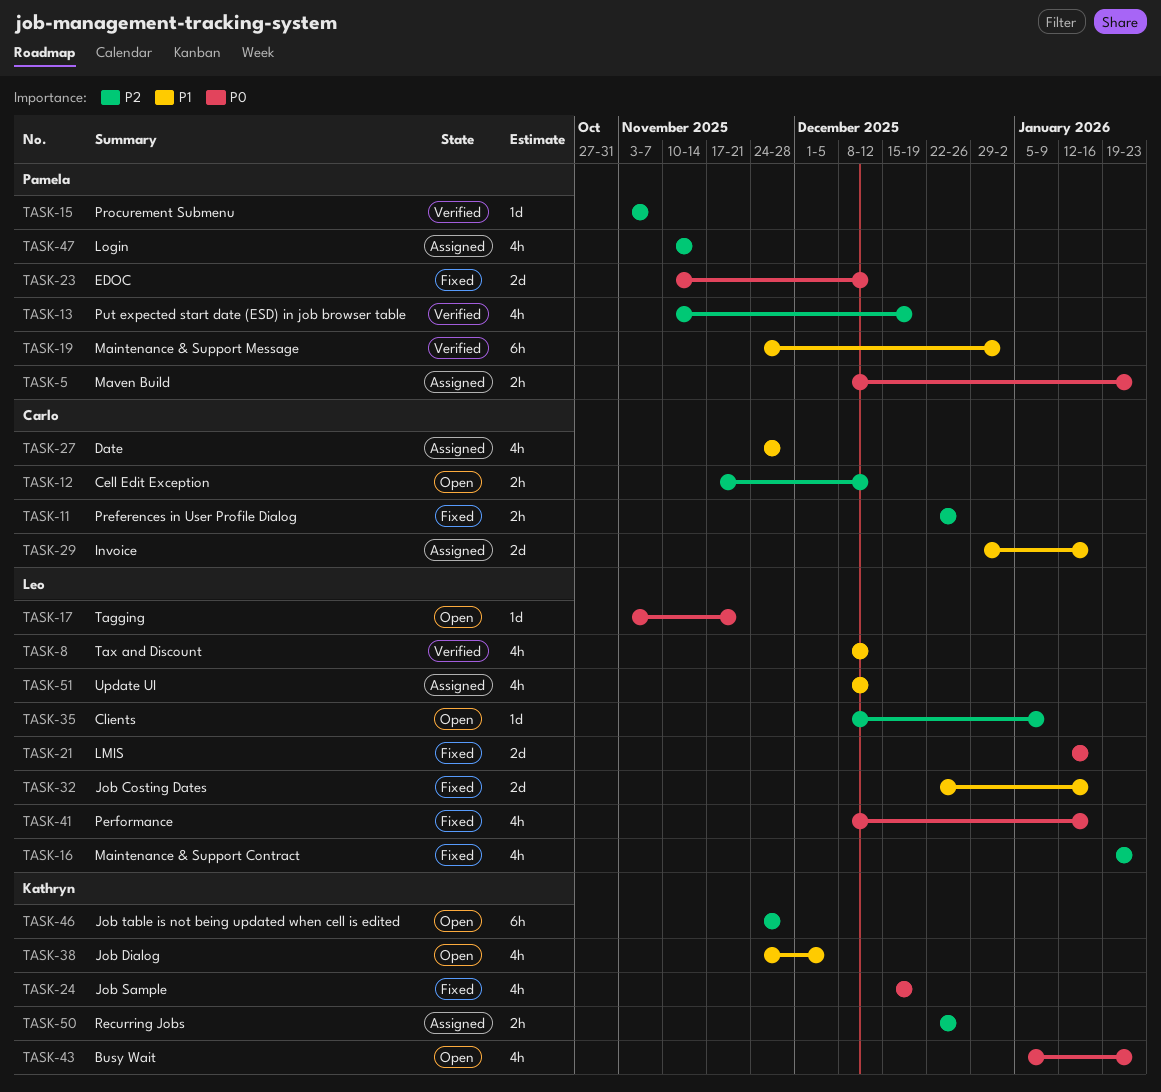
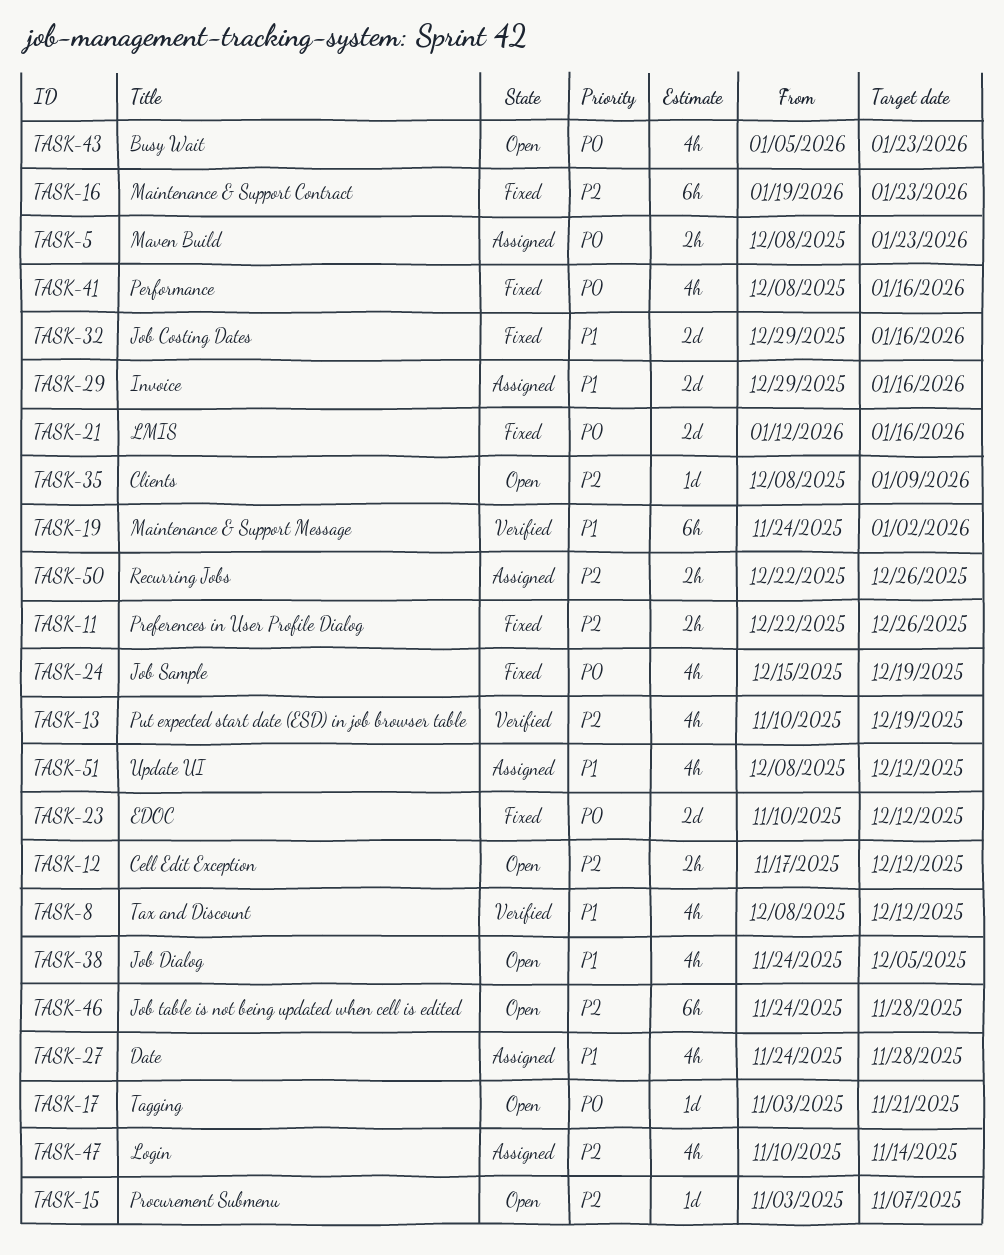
TASK-15, status: Verified -> Open
TASK-16, estimate: 4h -> 6h
TASK-32, start: Dec 22 -> Dec 29

